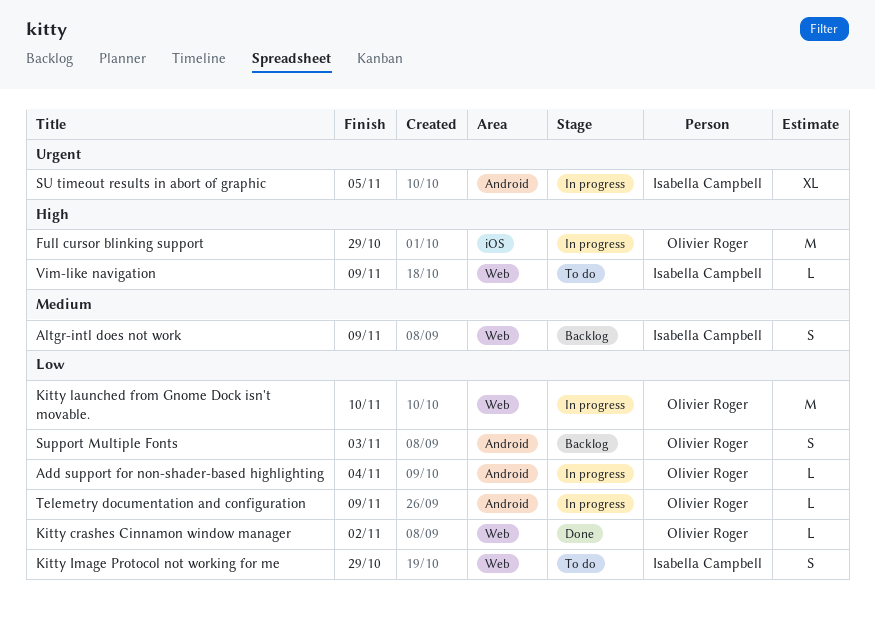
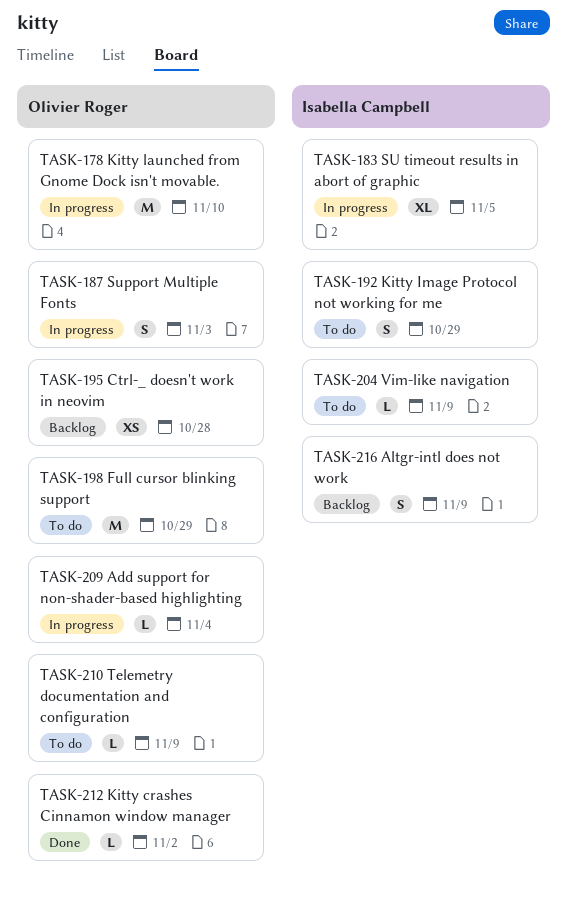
Ctrl-_ doesn't work in neovim: none -> present
Full cursor blinking support, status: In progress -> To do
Support Multiple Fonts, status: Backlog -> In progress
Telemetry documentation and configuration, status: In progress -> To do

